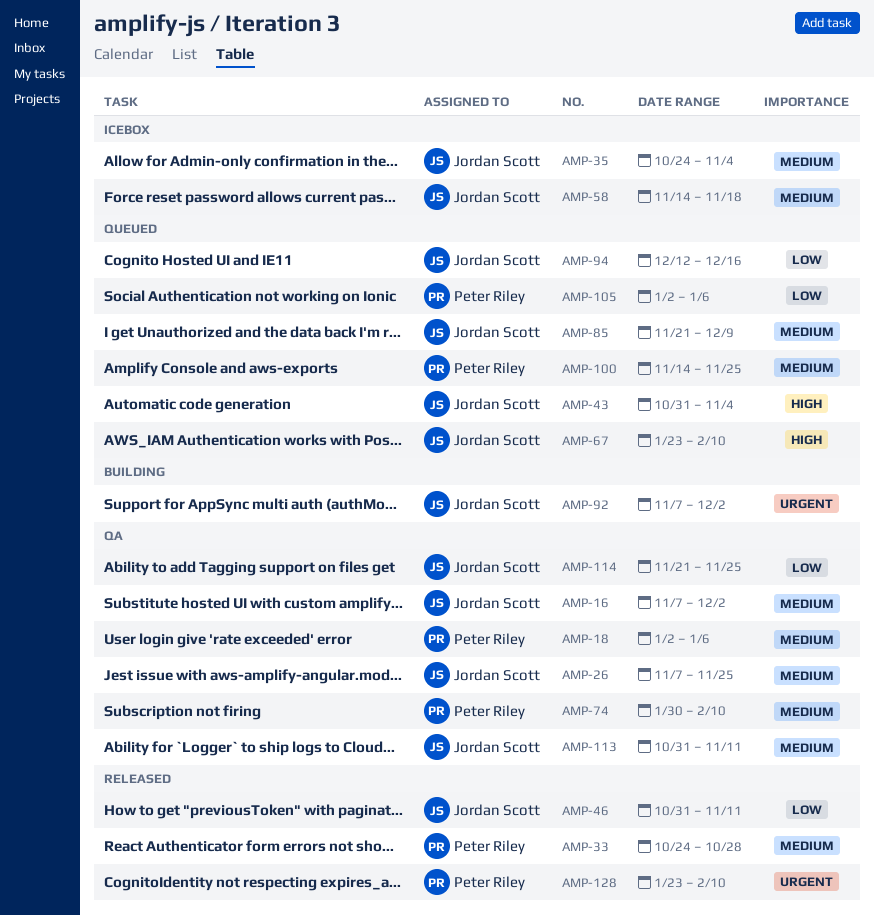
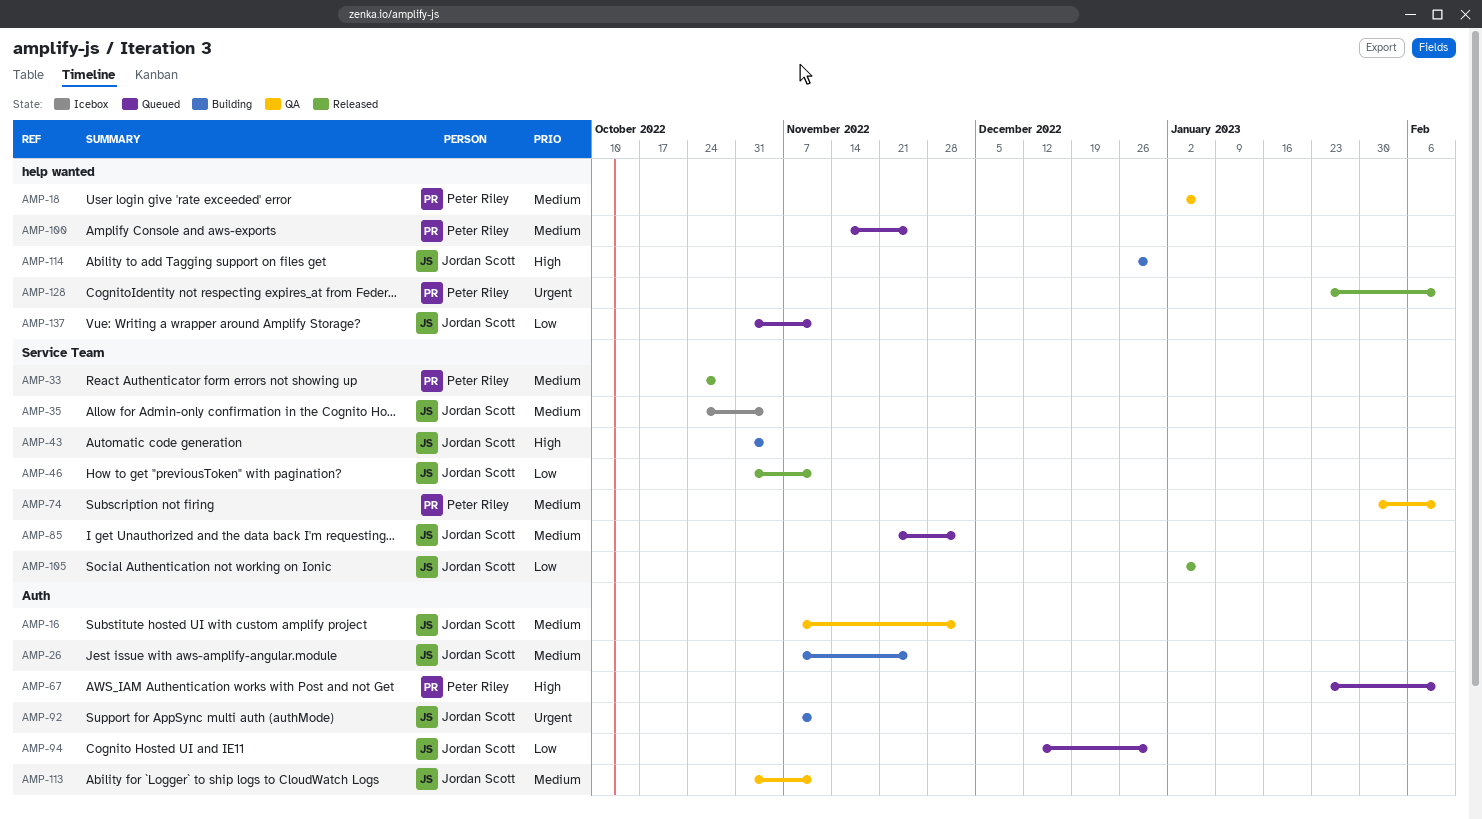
AMP-26, status: QA -> Building
AMP-43, status: Queued -> Building
AMP-58: present -> none
AMP-67, owner: Jordan Scott -> Peter Riley
AMP-85, due: Dec 9 -> Dec 2
AMP-92, due: Dec 2 -> Nov 11
AMP-94, due: Dec 16 -> Dec 30
AMP-105, status: Queued -> Released
AMP-105, owner: Peter Riley -> Jordan Scott
AMP-114, status: QA -> Building
AMP-114, priority: Low -> High
AMP-114, start: Nov 21 -> Dec 26
AMP-114, due: Nov 25 -> Dec 30
AMP-137: none -> present

